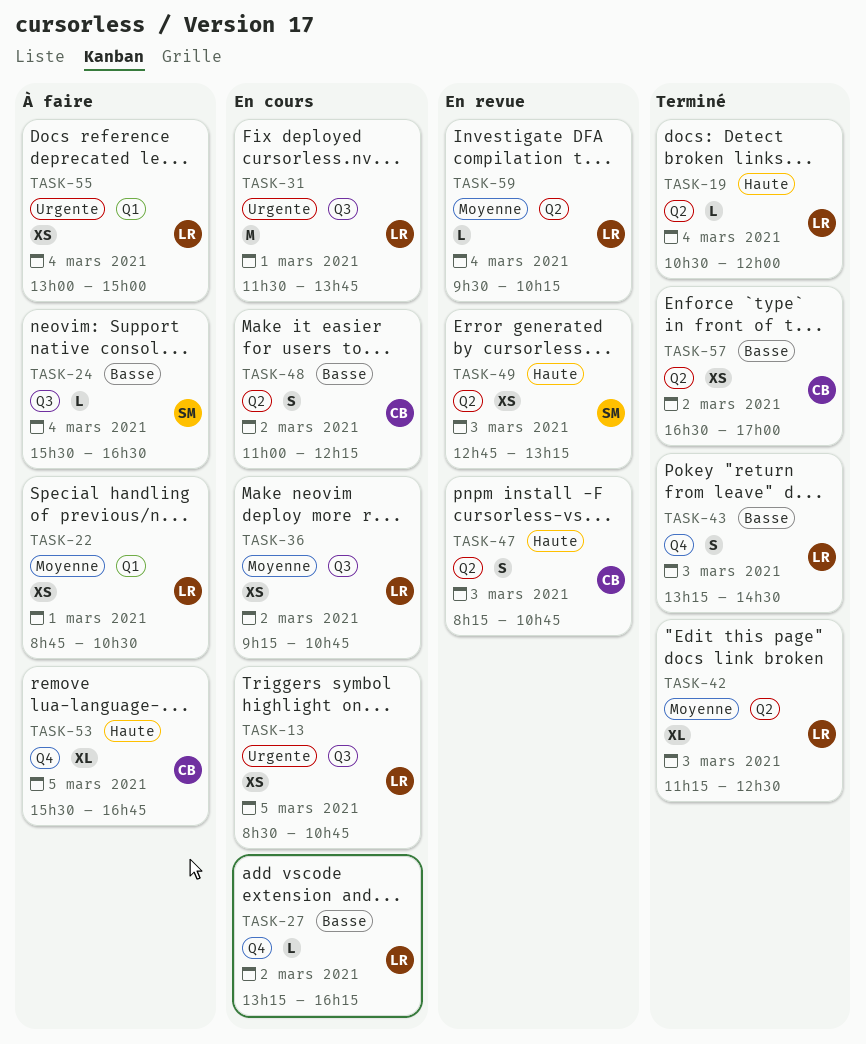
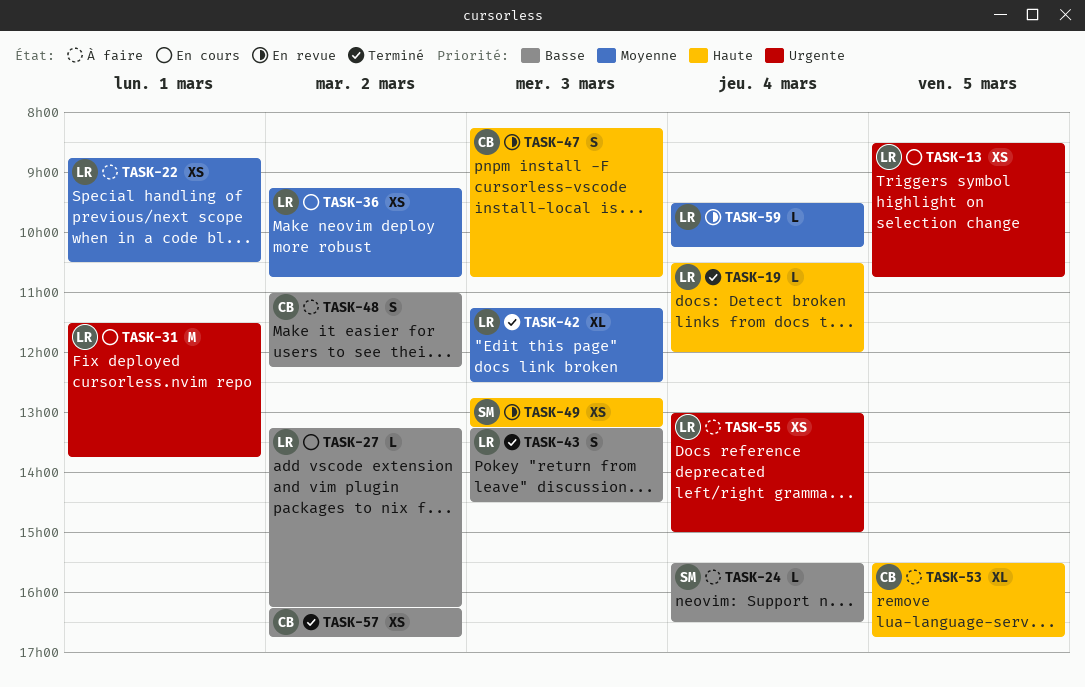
TASK-48, status: En cours -> À faire
TASK-57, begins: 16:30 -> 16:15
TASK-57, ends: 17:00 -> 16:45

